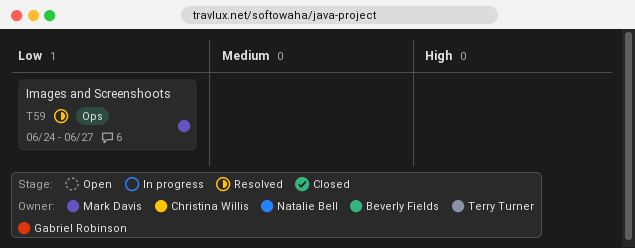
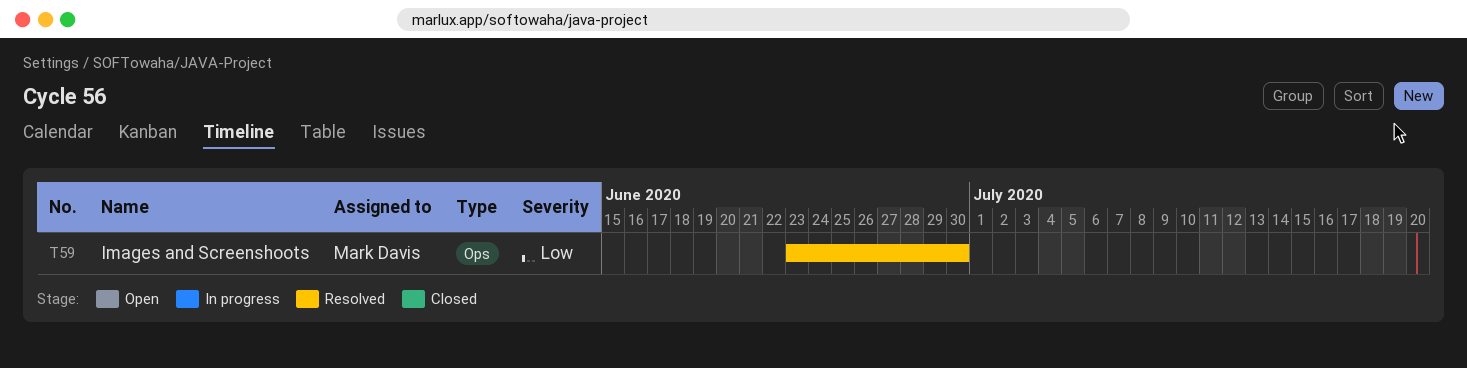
T59, start: Jun 24 -> Jun 23
T59, due: Jun 27 -> Jun 30

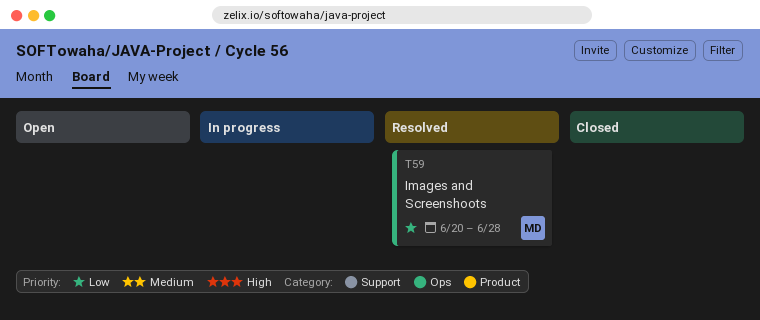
T59, start: Jun 23 -> Jun 20
T59, due: Jun 30 -> Jun 28

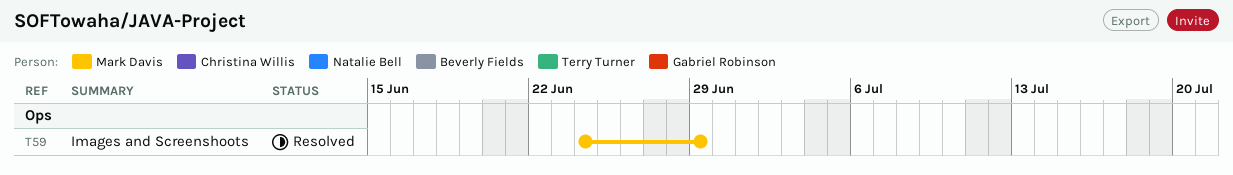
T59, start: Jun 20 -> Jun 24
T59, due: Jun 28 -> Jun 29

